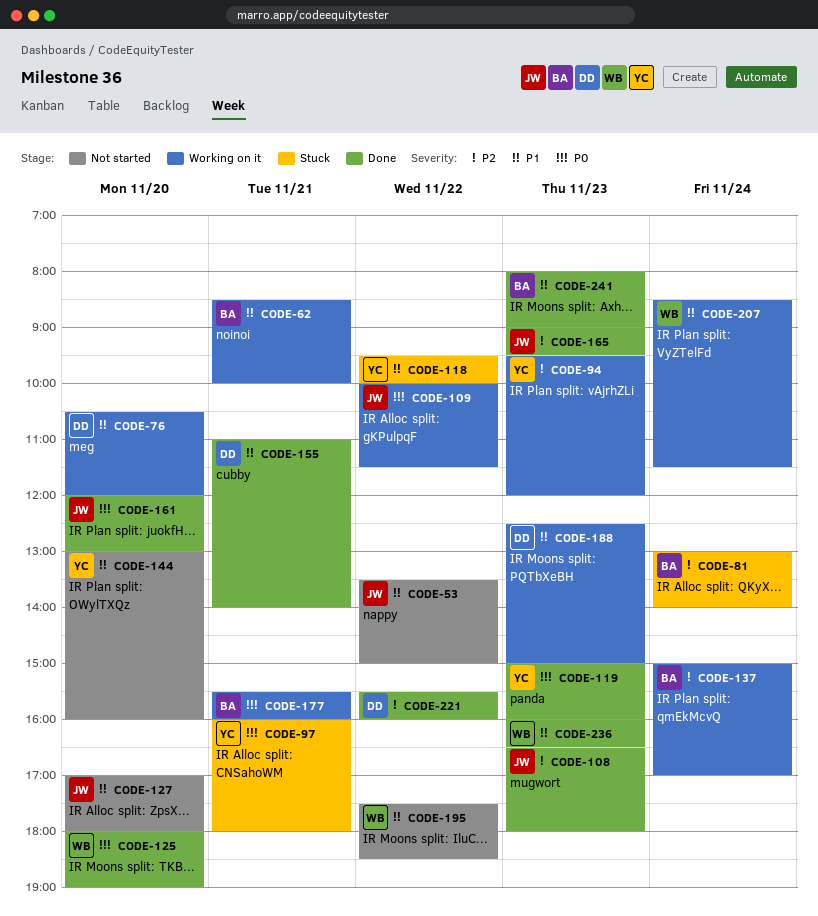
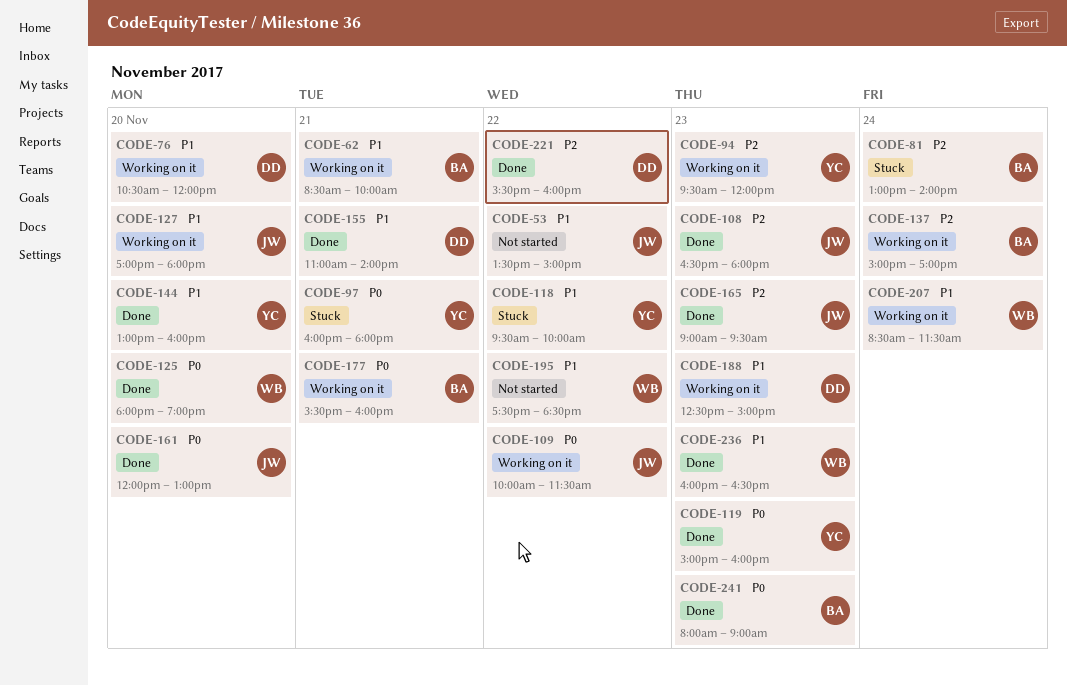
CODE-127, status: Not started -> Working on it
CODE-144, status: Not started -> Done
CODE-241, priority: P1 -> P0

